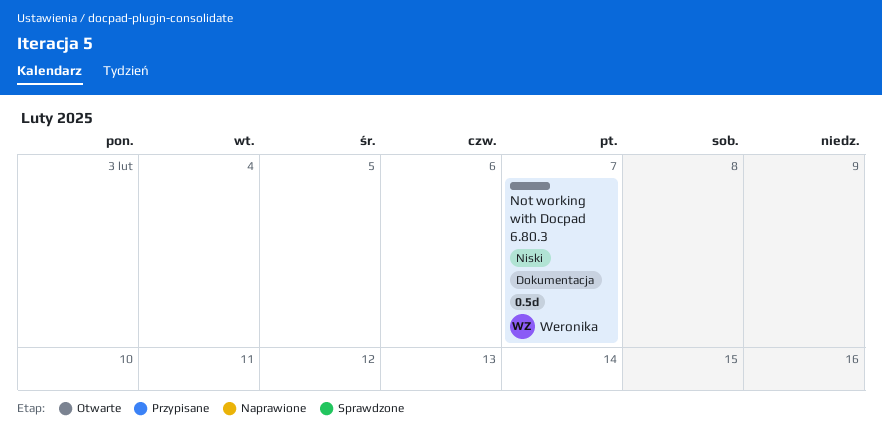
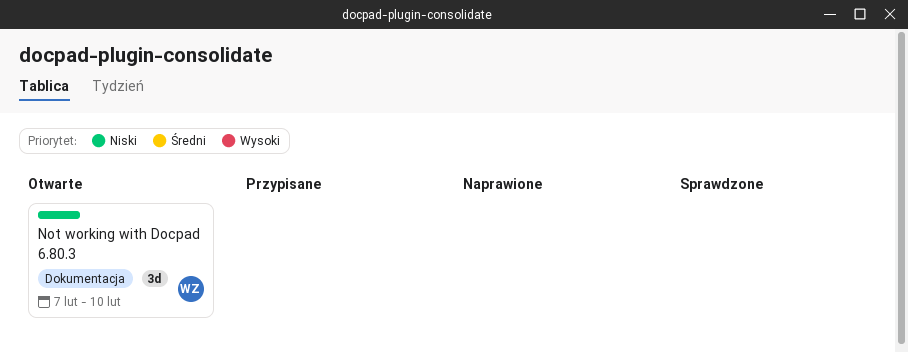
Not working with Docpad 6.80.3, estimate: 0.5d -> 3d
Not working with Docpad 6.80.3, due: Feb 7 -> Feb 10

